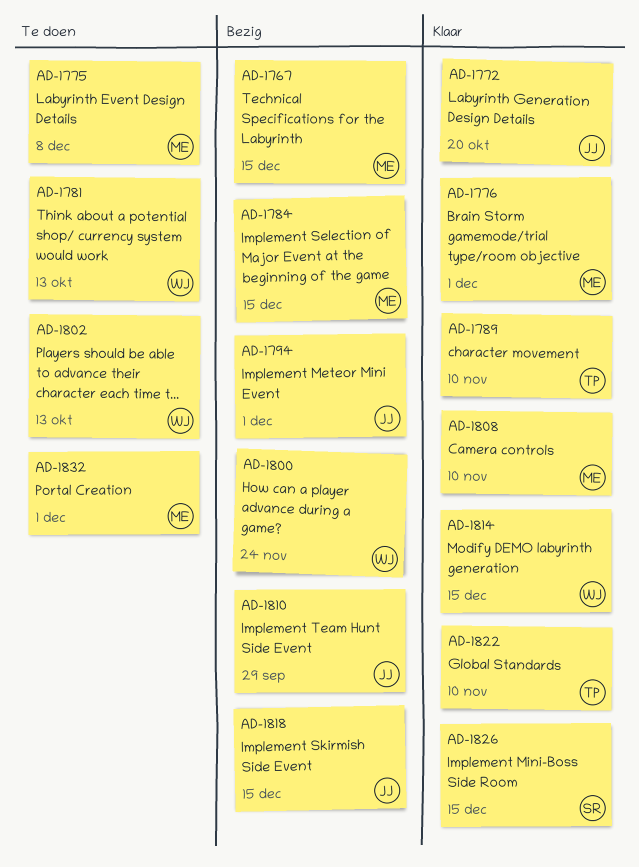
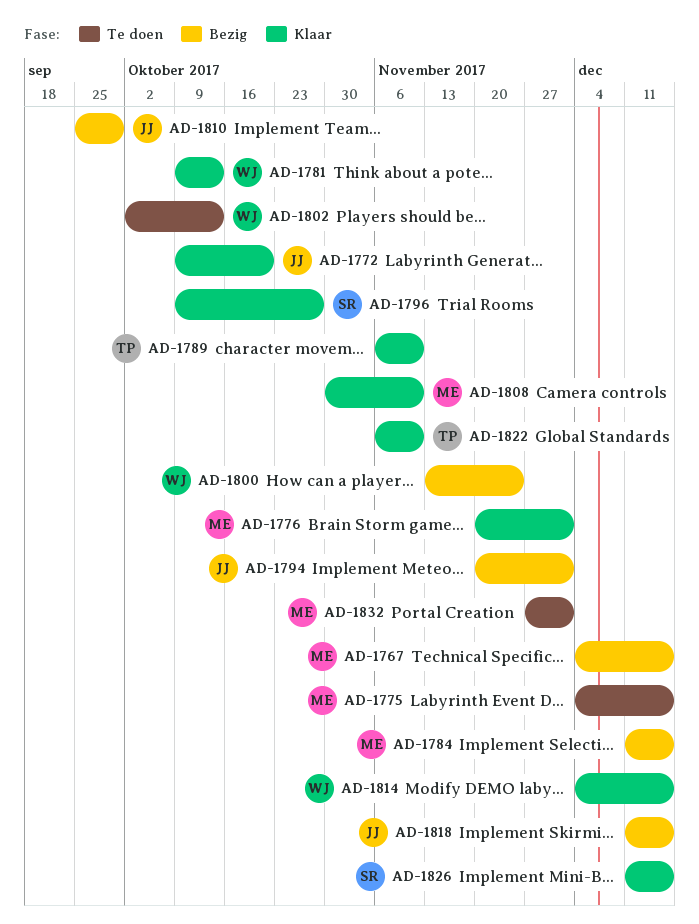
AD-1775, due: Dec 8 -> Dec 15
AD-1781, status: Te doen -> Klaar
AD-1796: none -> present

